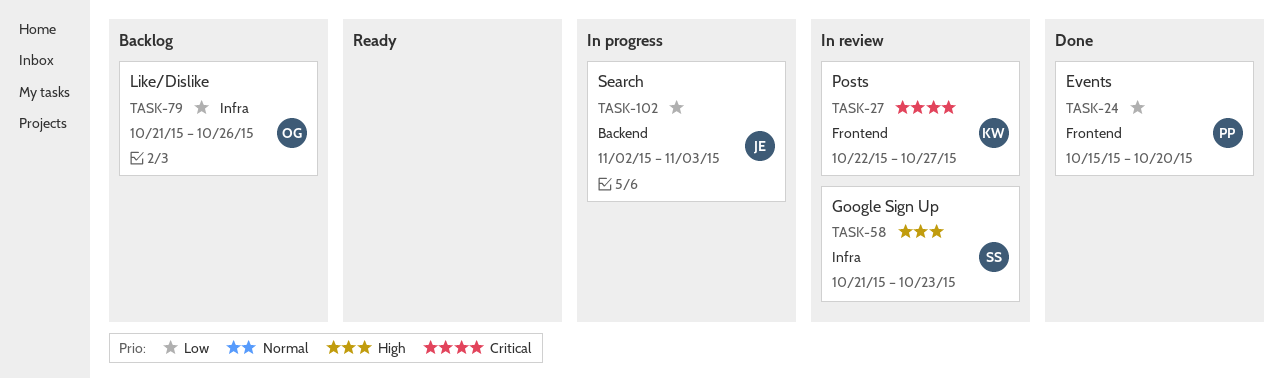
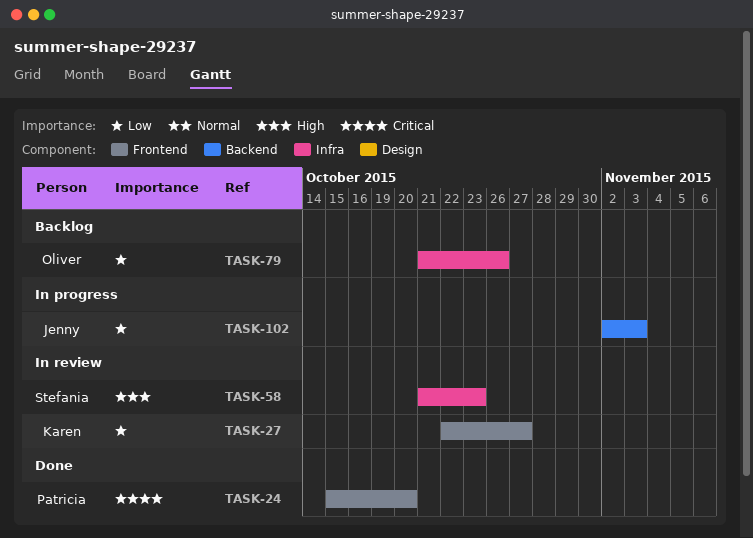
TASK-24, priority: Low -> Critical
TASK-27, priority: Critical -> Low

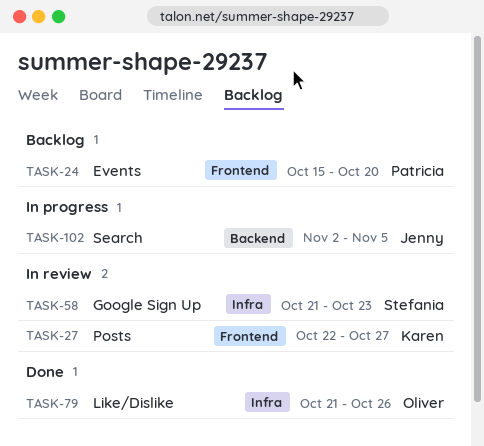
TASK-24, status: Done -> Backlog
TASK-79, status: Backlog -> Done
TASK-102, due: Nov 3 -> Nov 5

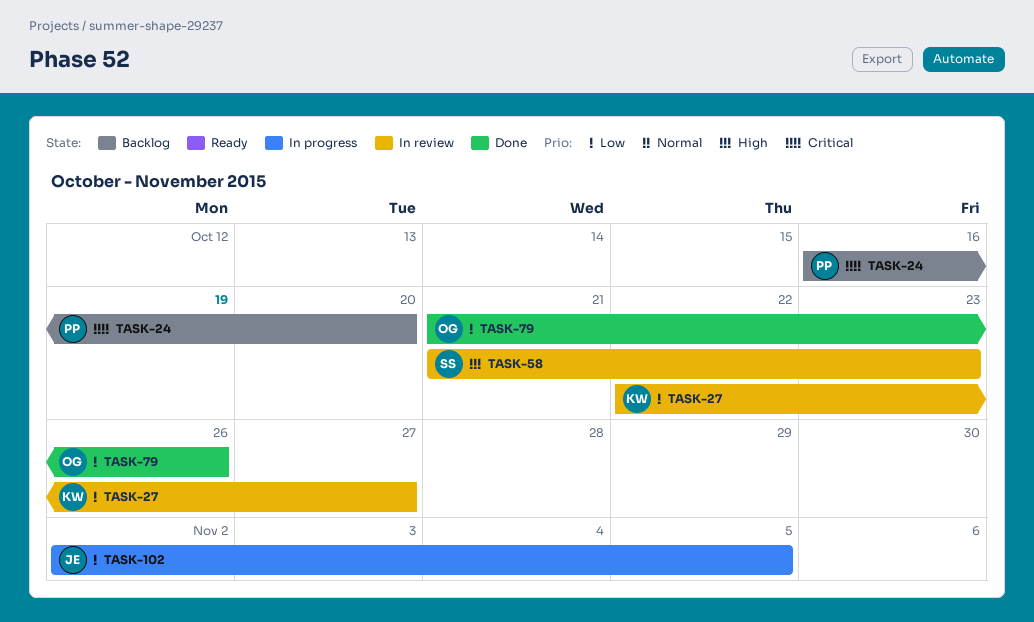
TASK-24, start: Oct 15 -> Oct 16

